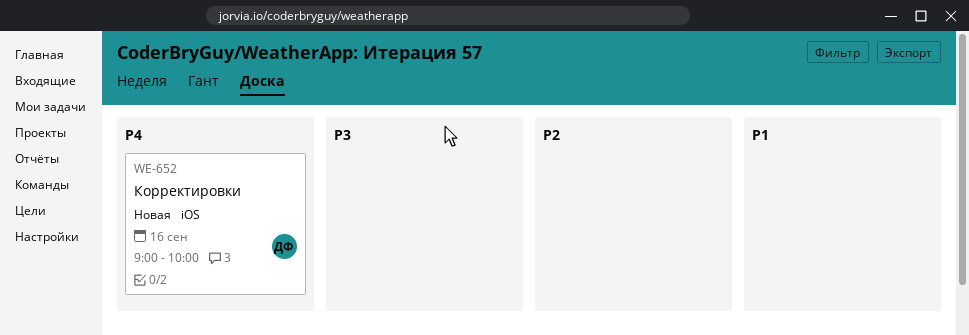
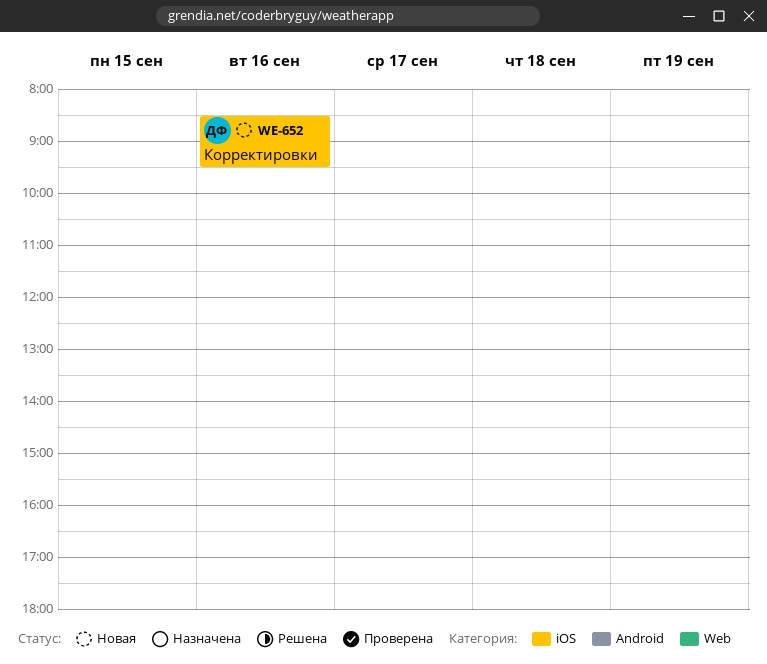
WE-652, begins: 09:00 -> 08:30
WE-652, ends: 10:00 -> 09:30

